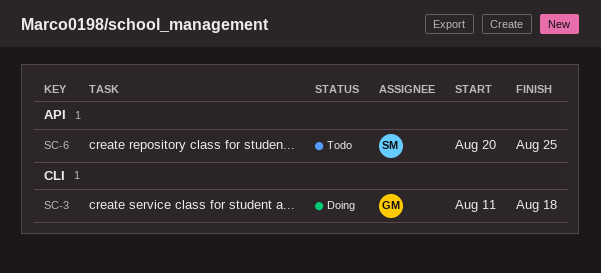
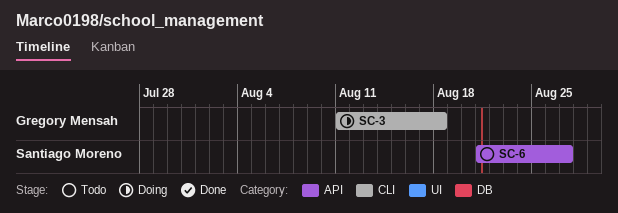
SC-6, start: Aug 20 -> Aug 21
SC-6, due: Aug 25 -> Aug 27

